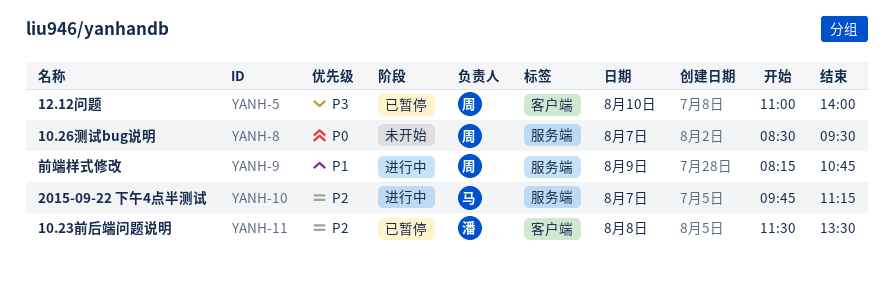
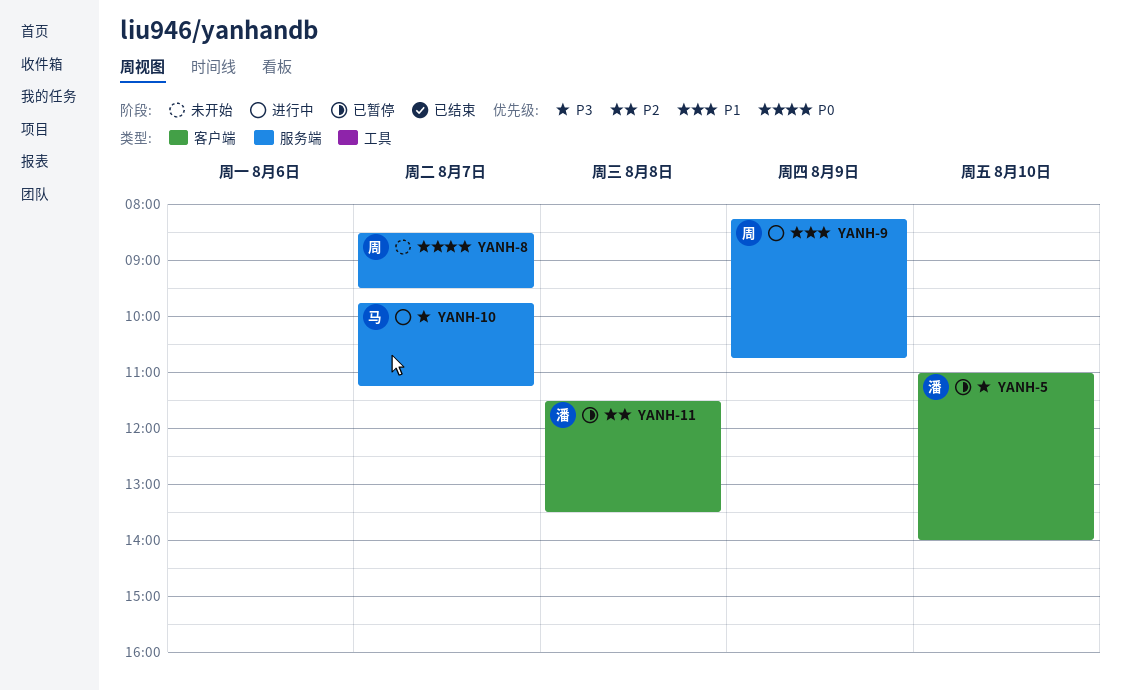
YANH-5, owner: 周 -> 潘
YANH-10, priority: P2 -> P3

